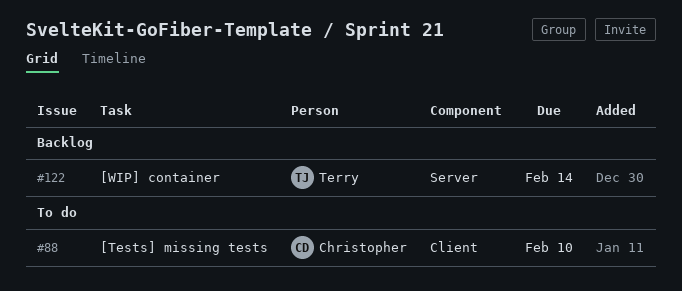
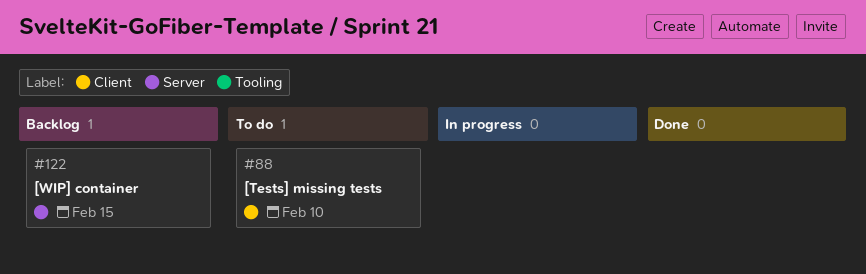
#122, due: Feb 14 -> Feb 15

